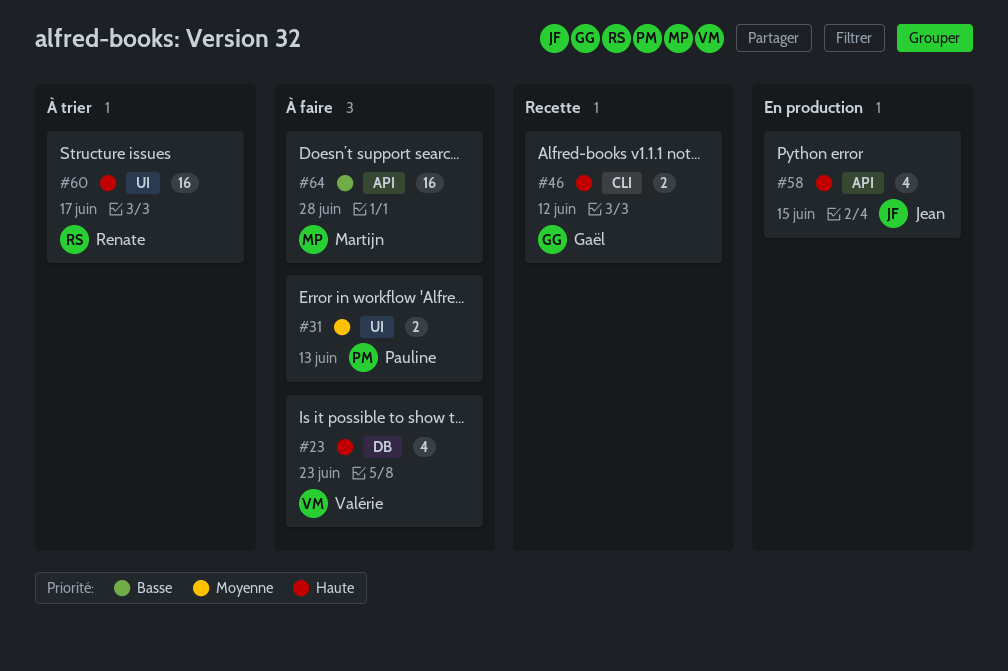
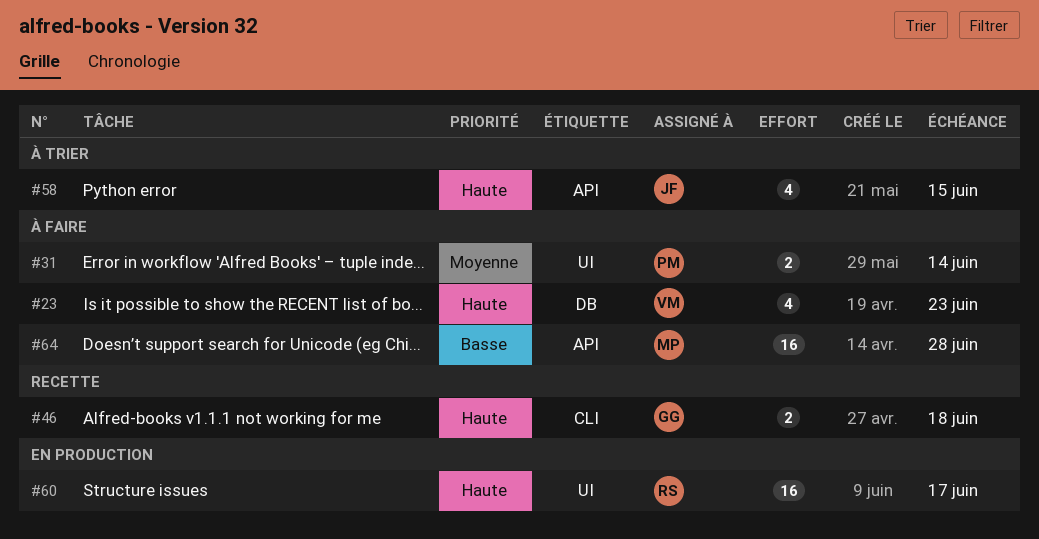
#31, due: Jun 13 -> Jun 14
#46, due: Jun 12 -> Jun 18
#58, status: En production -> À trier
#60, status: À trier -> En production

